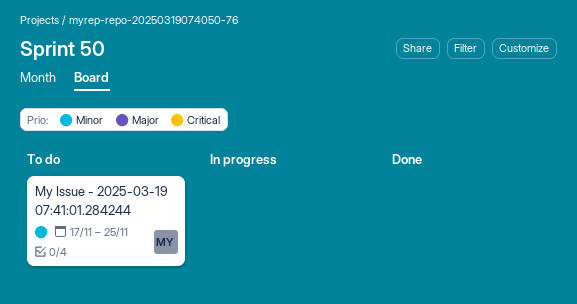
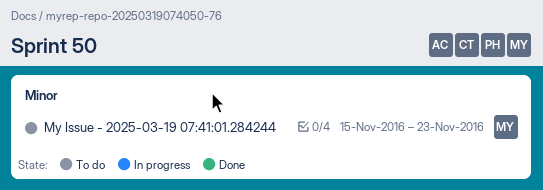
My Issue - 2025-03-19 07:41:01.284244, start: Nov 17 -> Nov 15
My Issue - 2025-03-19 07:41:01.284244, due: Nov 25 -> Nov 23

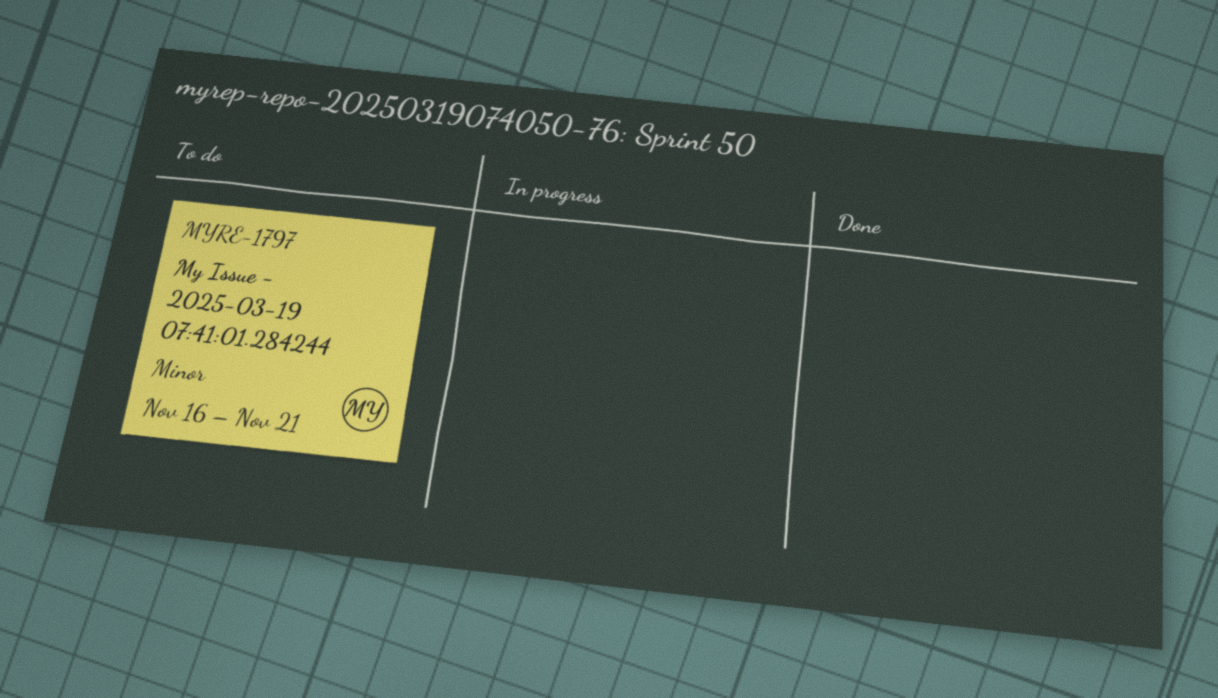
My Issue - 2025-03-19 07:41:01.284244, start: Nov 15 -> Nov 16
My Issue - 2025-03-19 07:41:01.284244, due: Nov 23 -> Nov 21

